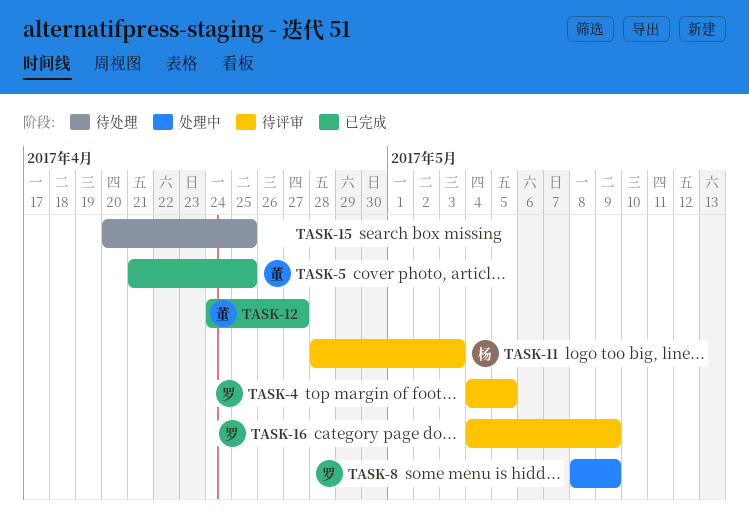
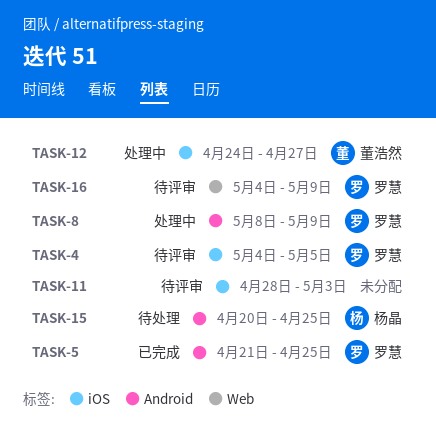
TASK-5, owner: 董浩然 -> 罗慧
TASK-11, owner: 杨晶 -> none
TASK-12, status: 已完成 -> 处理中
TASK-15, owner: none -> 杨晶

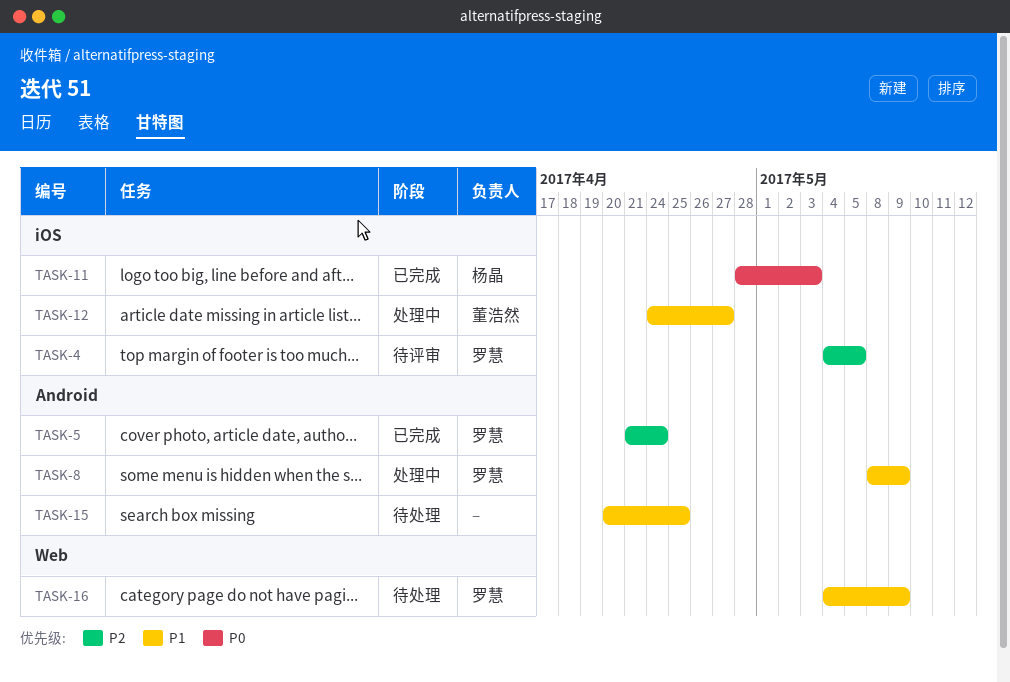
TASK-5, due: Apr 25 -> Apr 24
TASK-11, status: 待评审 -> 已完成
TASK-11, owner: none -> 杨晶
TASK-15, owner: 杨晶 -> none
TASK-16, status: 待评审 -> 待处理

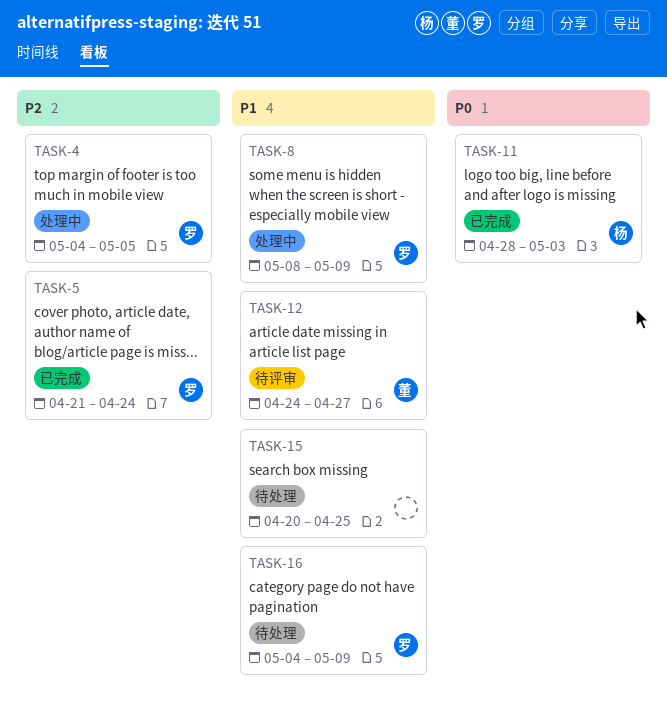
TASK-4, status: 待评审 -> 处理中
TASK-12, status: 处理中 -> 待评审

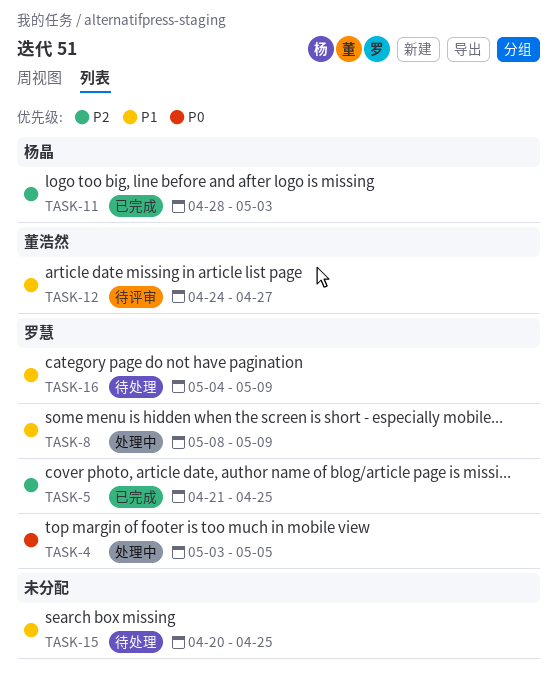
TASK-4, priority: P2 -> P0
TASK-4, start: May 4 -> May 3
TASK-5, due: Apr 24 -> Apr 25
TASK-11, priority: P0 -> P2

